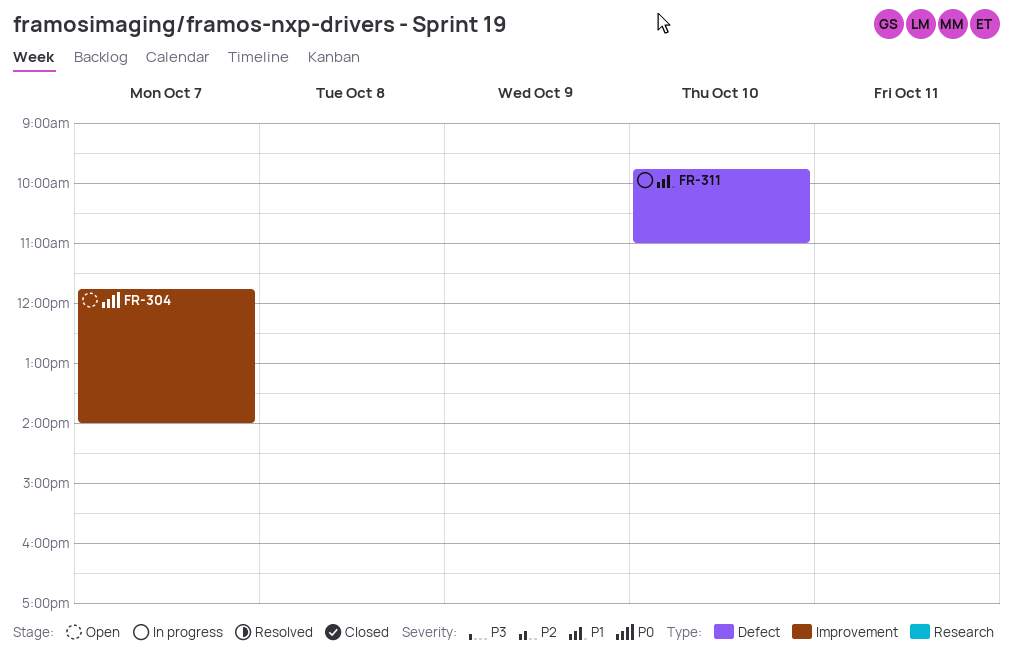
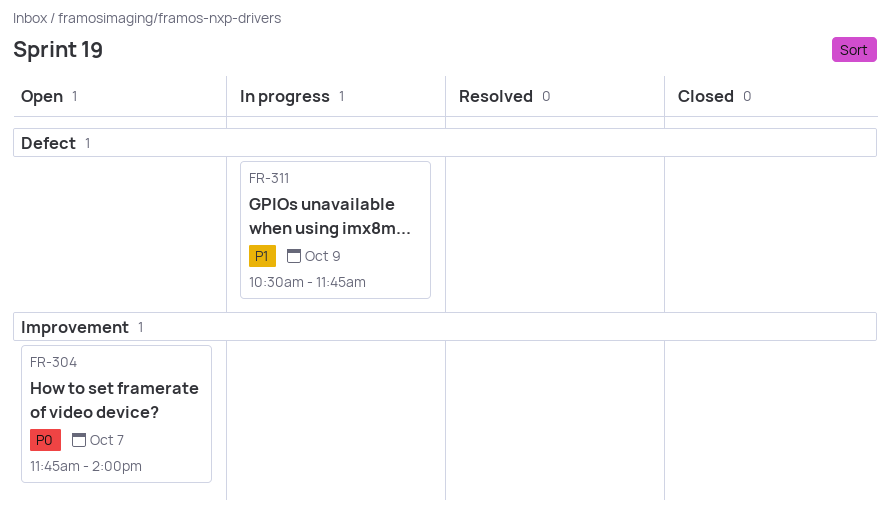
FR-311, day: Oct 10 -> Oct 9
FR-311, begins: 09:45 -> 10:30
FR-311, ends: 11:00 -> 11:45

